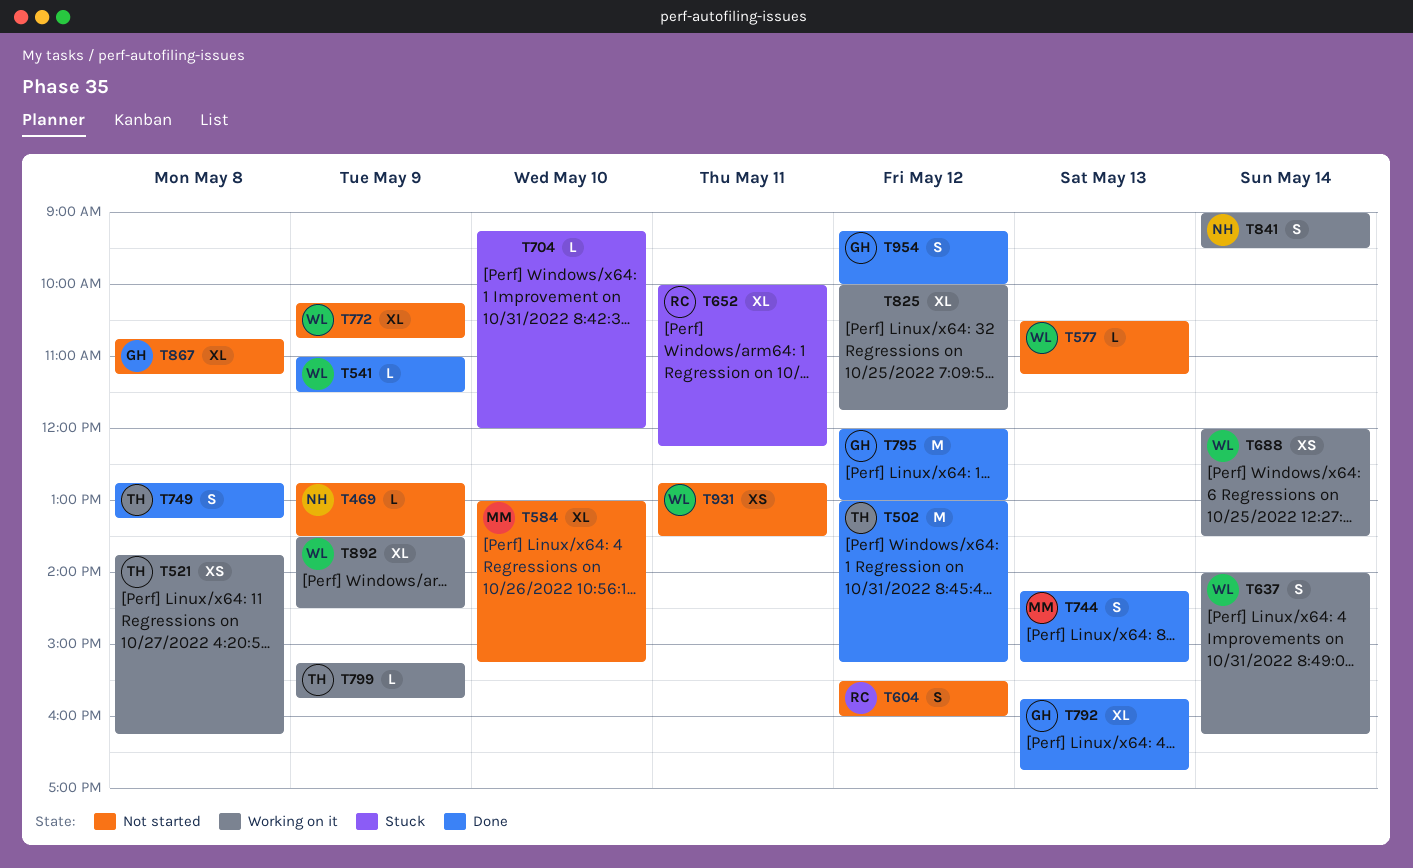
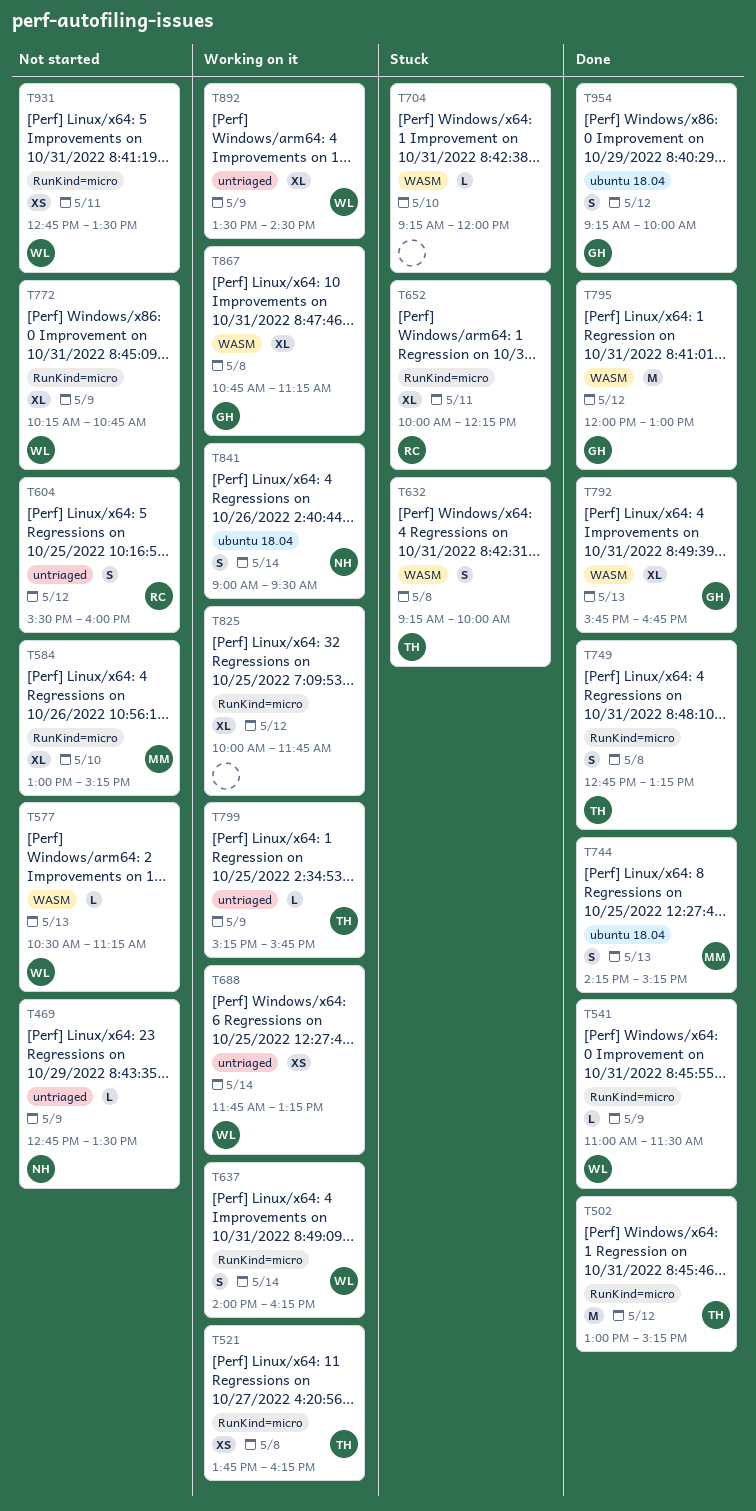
T632: none -> present
T688, begins: 12:00 -> 11:45
T688, ends: 13:30 -> 13:15
T867, status: Not started -> Working on it

